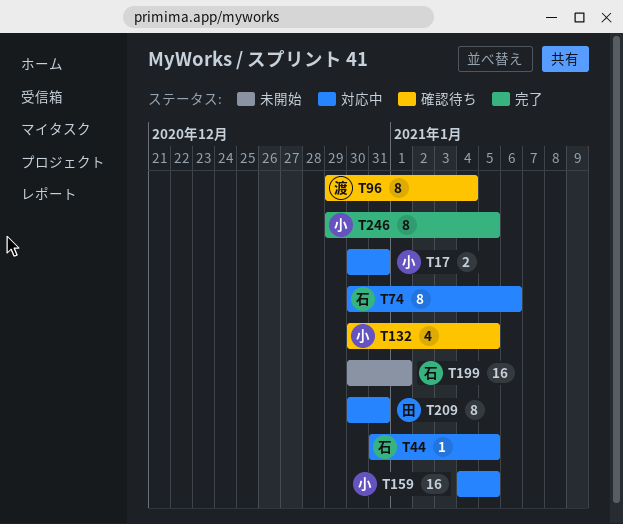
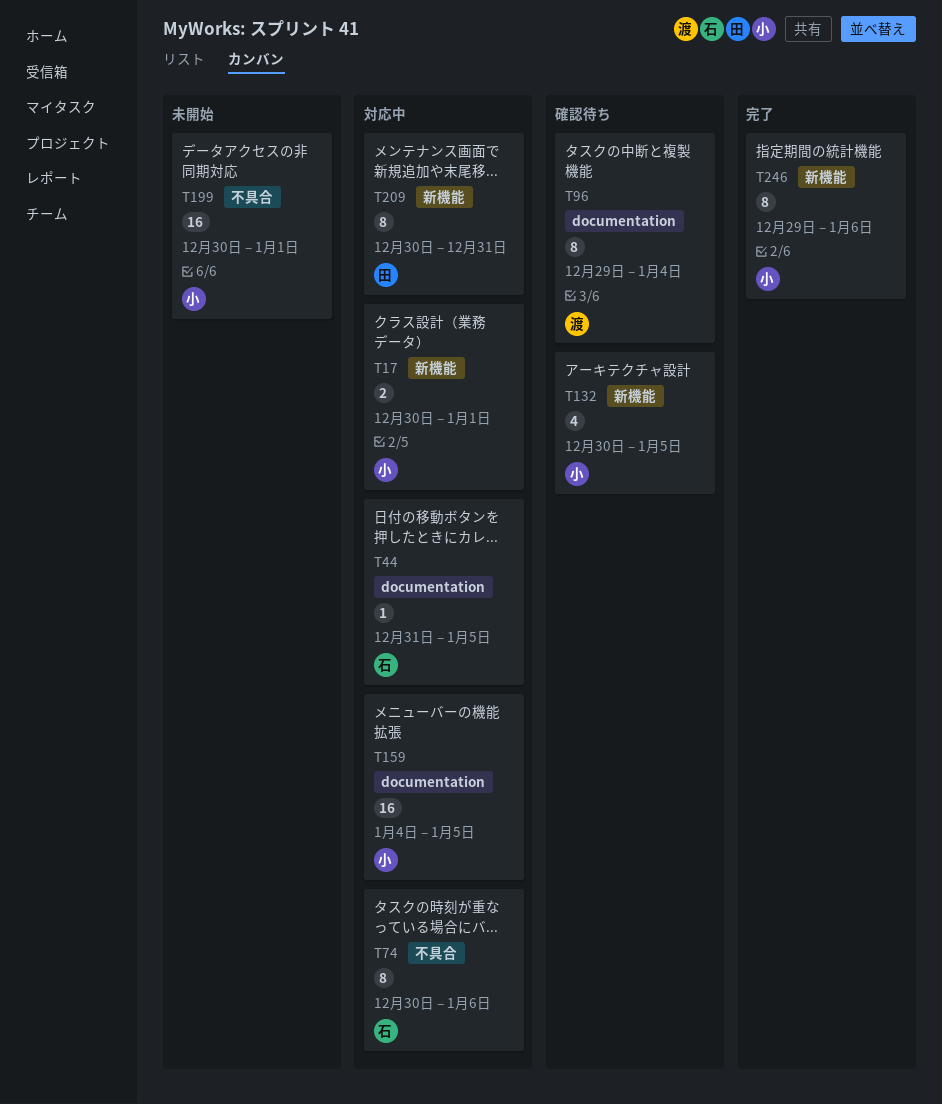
T17, due: Dec 31 -> Jan 1
T199, owner: 石 -> 小
T246, due: Jan 5 -> Jan 6

